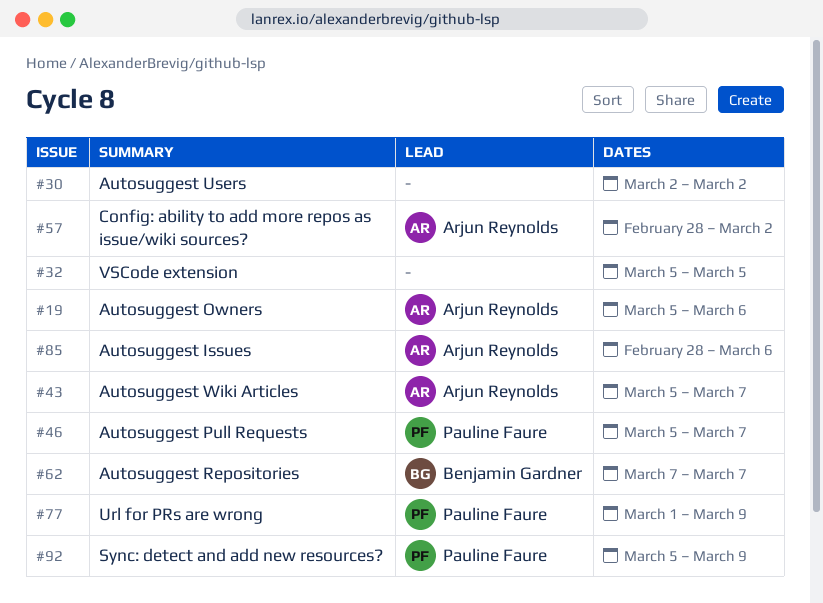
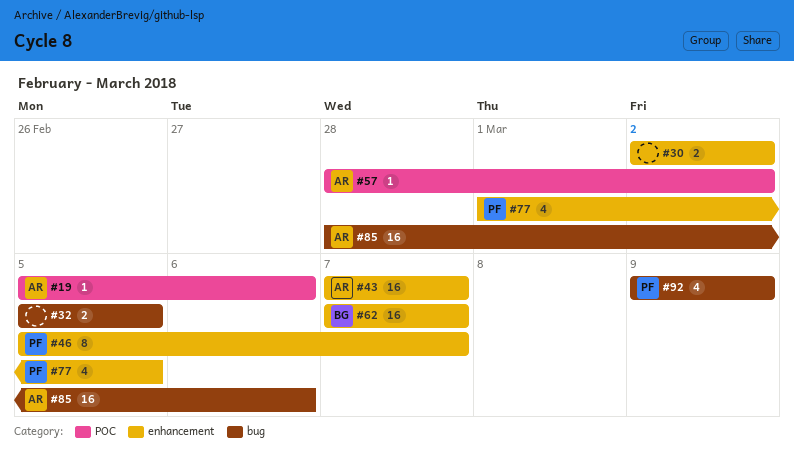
#43, start: Mar 5 -> Mar 7
#77, due: Mar 9 -> Mar 5
#92, start: Mar 5 -> Mar 9

